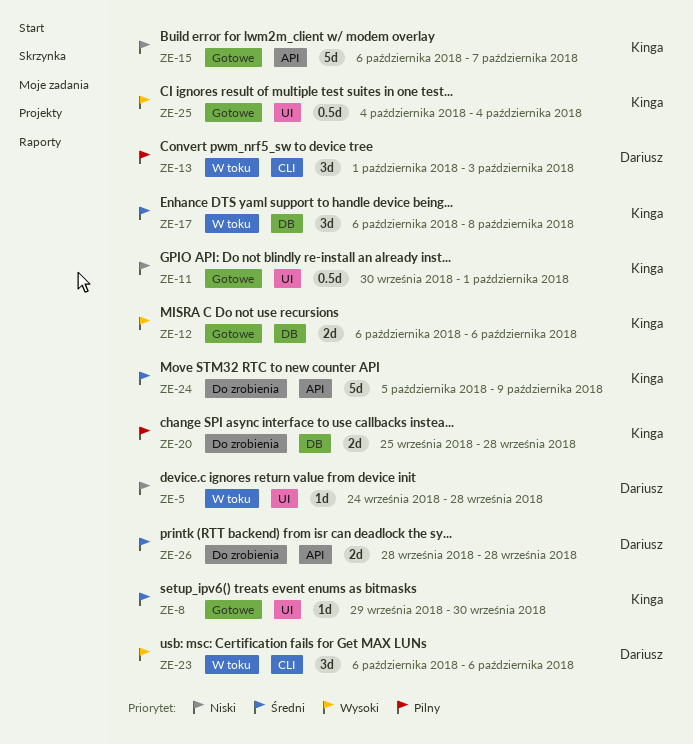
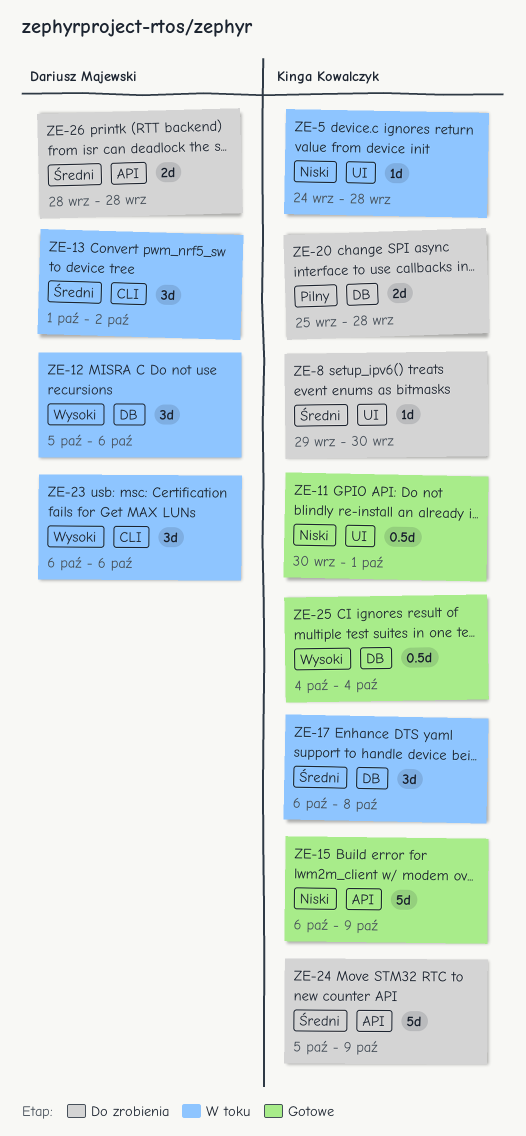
ZE-5, owner: Dariusz Majewski -> Kinga Kowalczyk
ZE-8, status: Gotowe -> Do zrobienia
ZE-12, status: Gotowe -> W toku
ZE-12, owner: Kinga Kowalczyk -> Dariusz Majewski
ZE-12, estimate: 2d -> 3d
ZE-12, start: Oct 6 -> Oct 5
ZE-13, priority: Pilny -> Średni
ZE-13, due: Oct 3 -> Oct 2
ZE-15, due: Oct 7 -> Oct 9
ZE-25, label: UI -> DB

